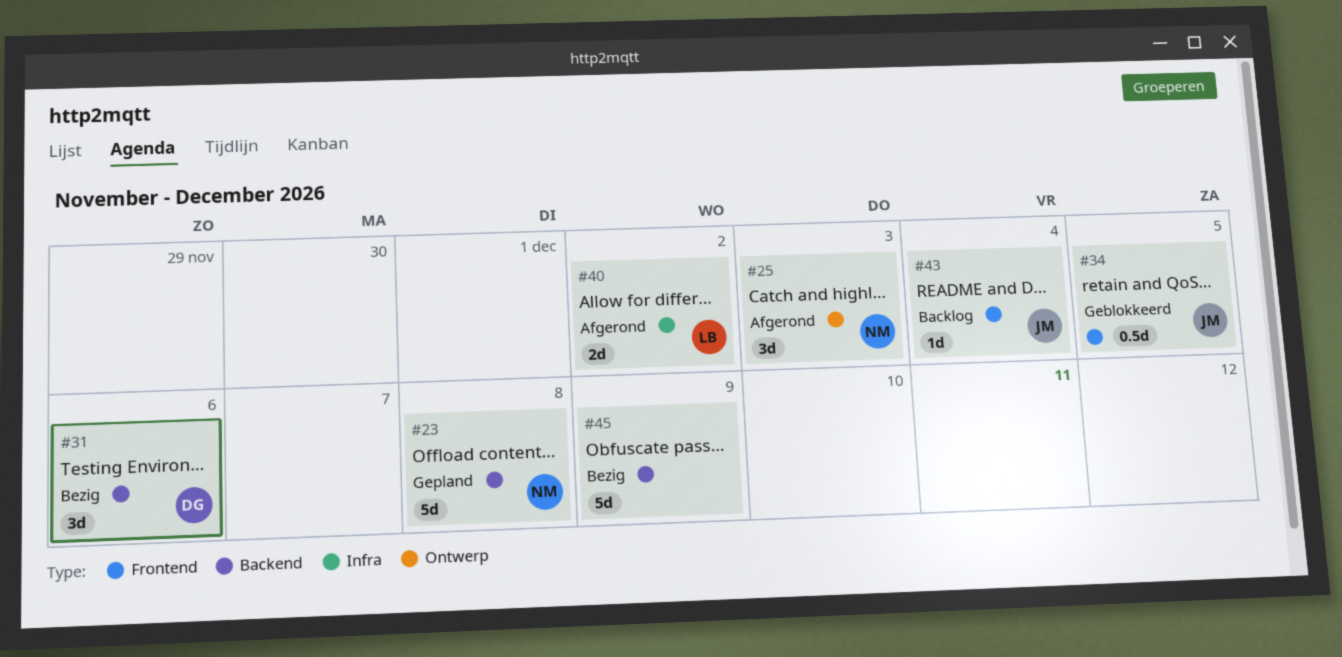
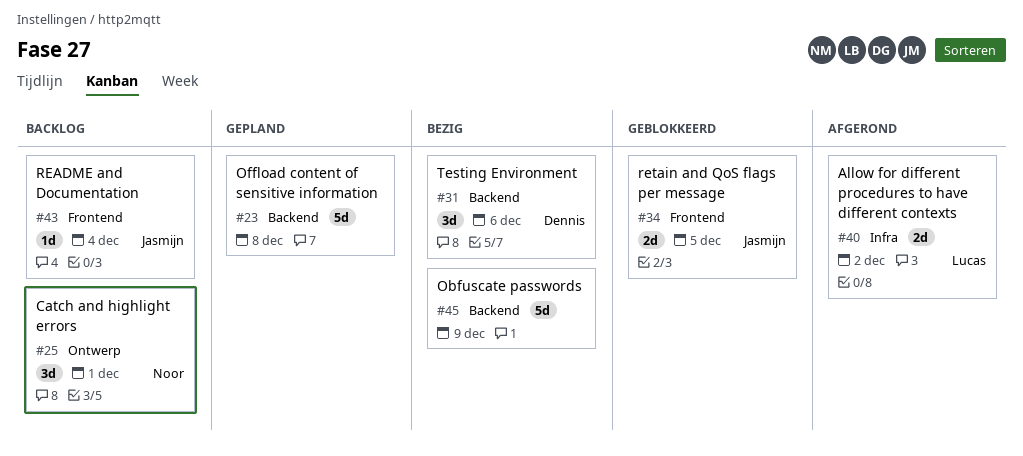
#23, owner: Noor -> none
#25, status: Afgerond -> Backlog
#25, due: Dec 3 -> Dec 1
#34, estimate: 0.5d -> 2d

